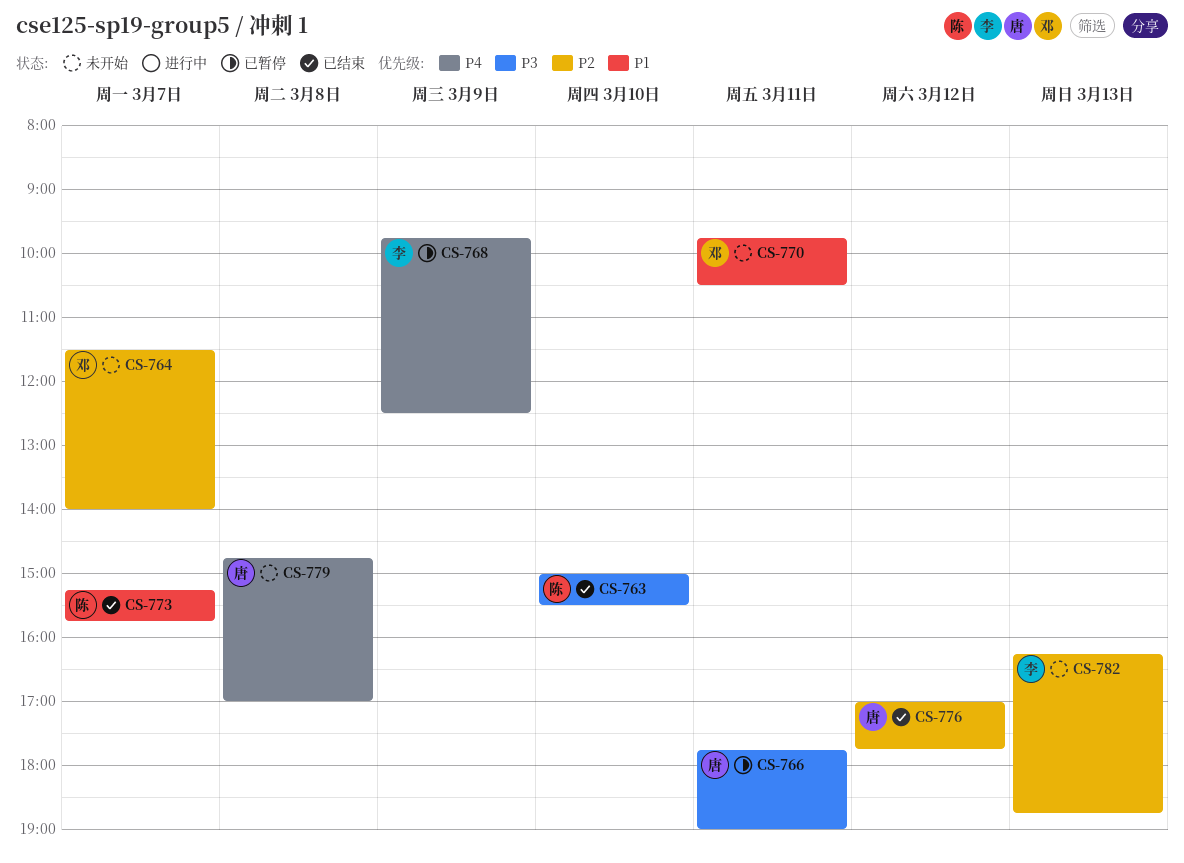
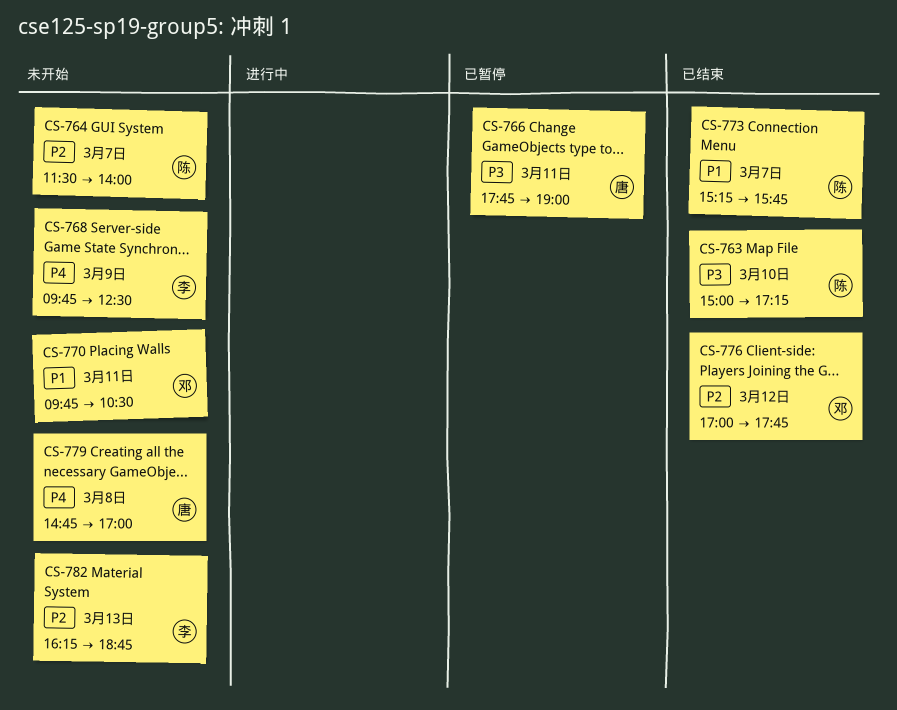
CS-763, ends: 15:30 -> 17:15
CS-764, owner: 邓 -> 陈
CS-768, status: 已暂停 -> 未开始
CS-776, owner: 唐 -> 邓

